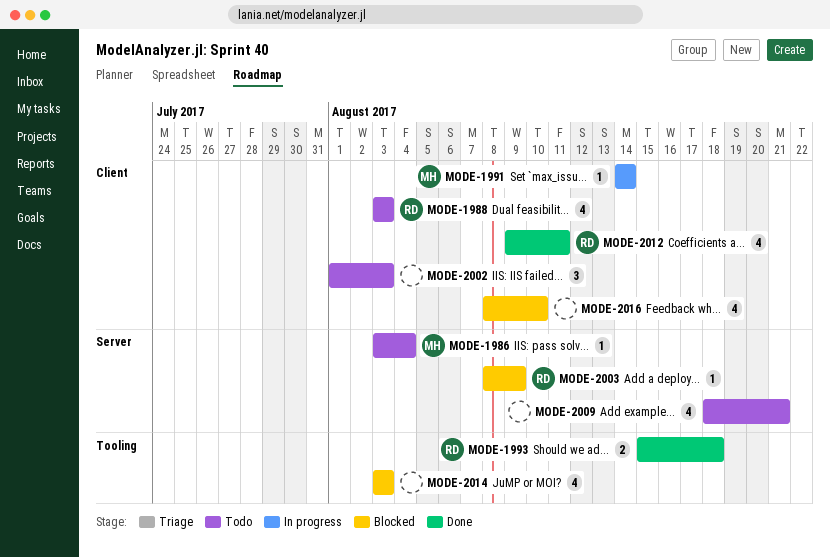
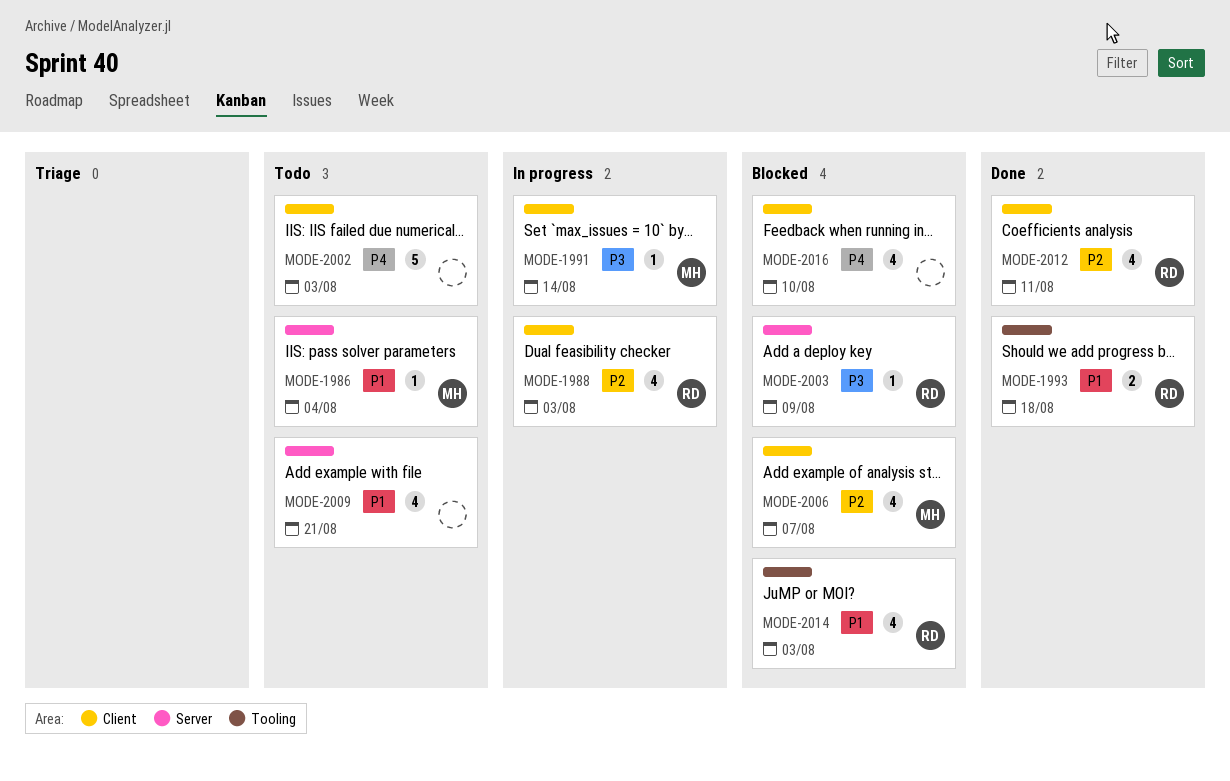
MODE-1988, status: Todo -> In progress
MODE-2002, estimate: 3 -> 5
MODE-2006: none -> present
MODE-2014, owner: none -> RD

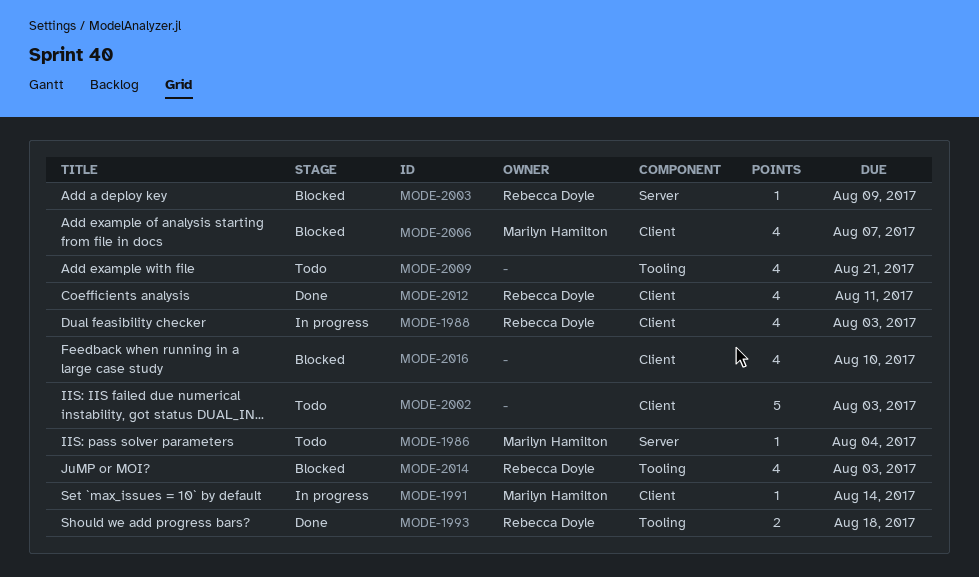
MODE-2009, label: Server -> Tooling

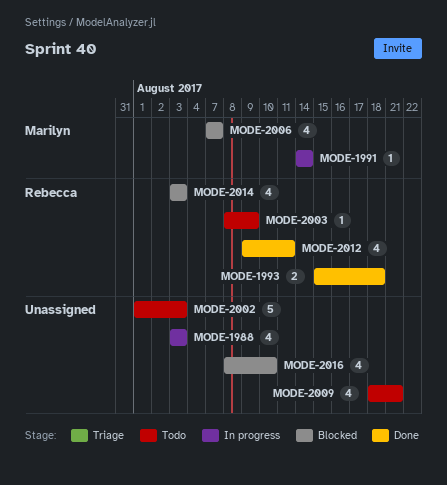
MODE-1986: present -> none
MODE-1988, owner: Rebecca Doyle -> none
MODE-2003, status: Blocked -> Todo

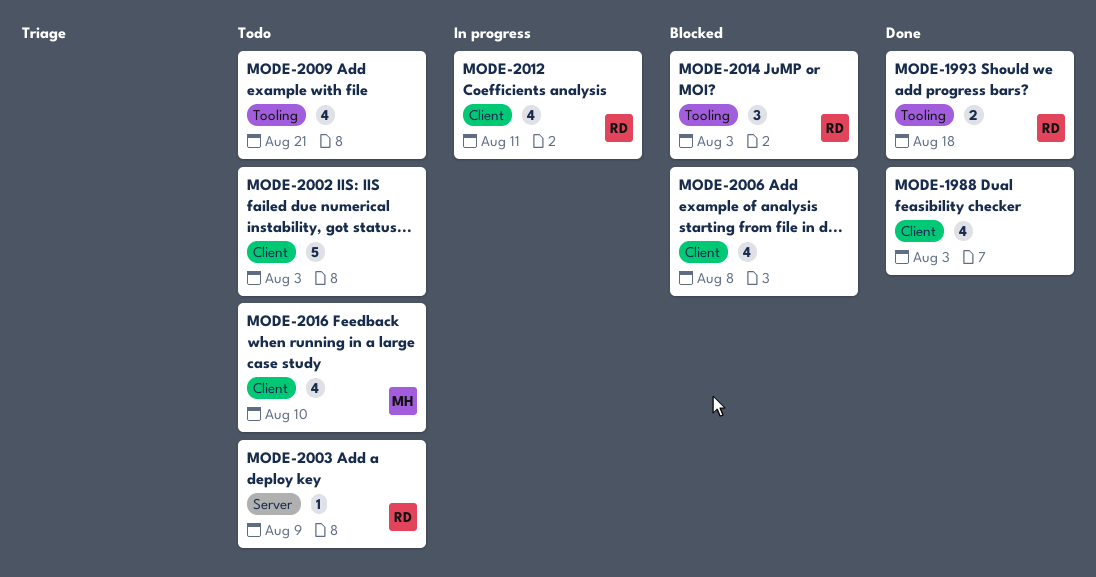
MODE-1988, status: In progress -> Done
MODE-1991: present -> none
MODE-2006, owner: Marilyn -> none
MODE-2006, due: Aug 7 -> Aug 8
MODE-2012, status: Done -> In progress
MODE-2014, estimate: 4 -> 3
MODE-2016, status: Blocked -> Todo
MODE-2016, owner: none -> Marilyn

